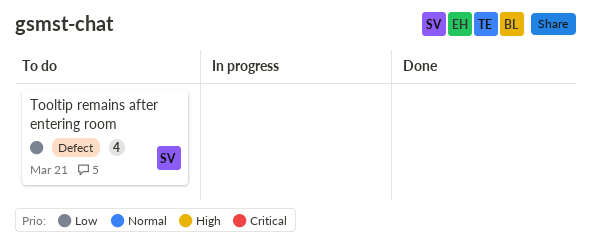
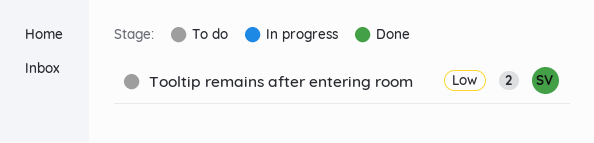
Tooltip remains after entering room, estimate: 4 -> 2

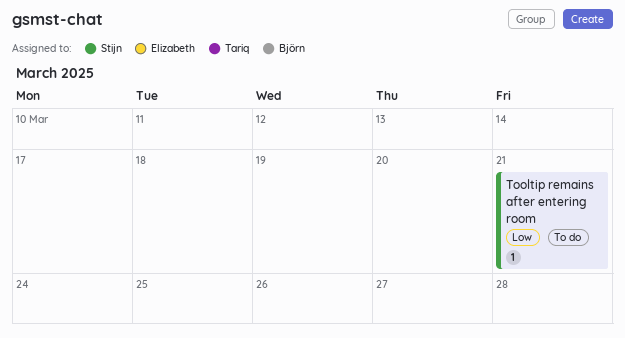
Tooltip remains after entering room, estimate: 2 -> 1

